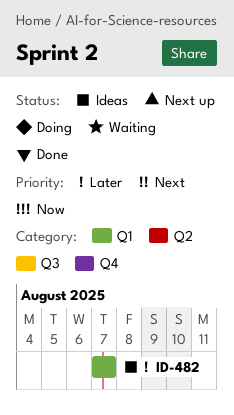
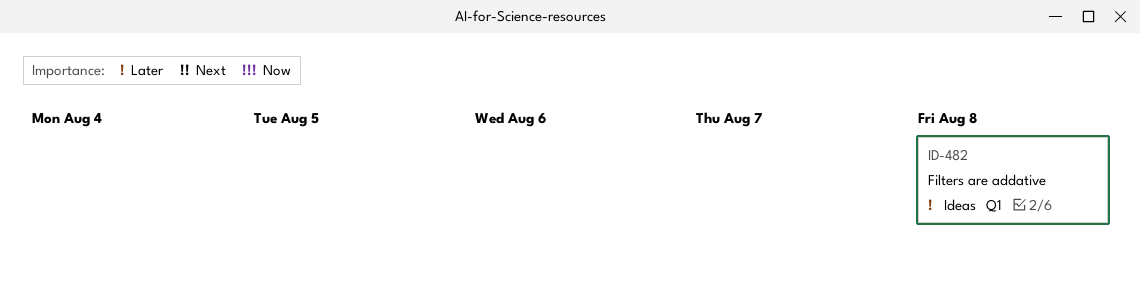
ID-482, due: Aug 7 -> Aug 8

